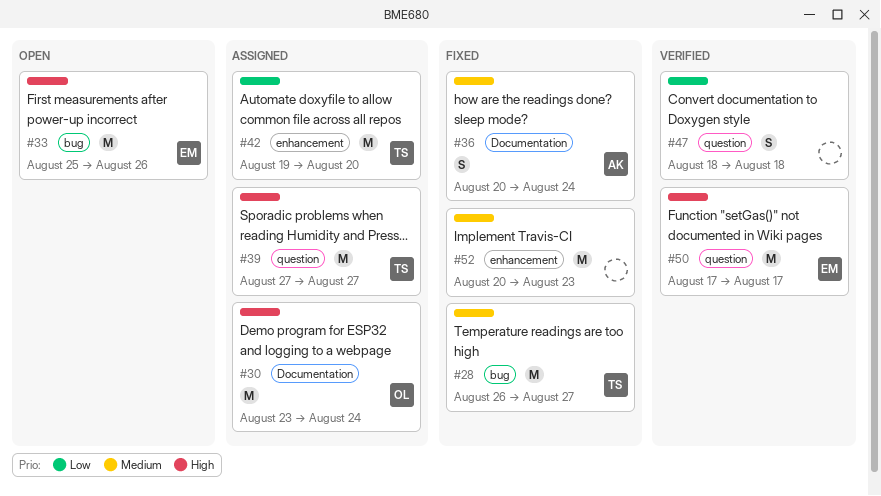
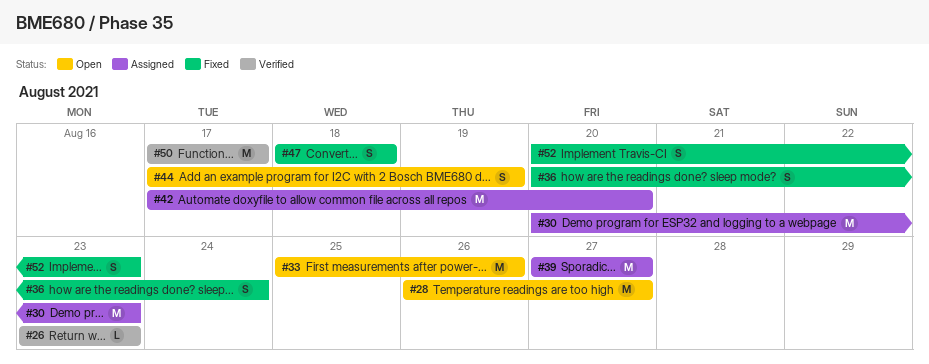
#26: none -> present
#28, status: Fixed -> Open
#30, start: Aug 23 -> Aug 20
#30, due: Aug 24 -> Aug 23
#42, start: Aug 19 -> Aug 17
#44: none -> present
#47, status: Verified -> Fixed
#52, estimate: M -> S

